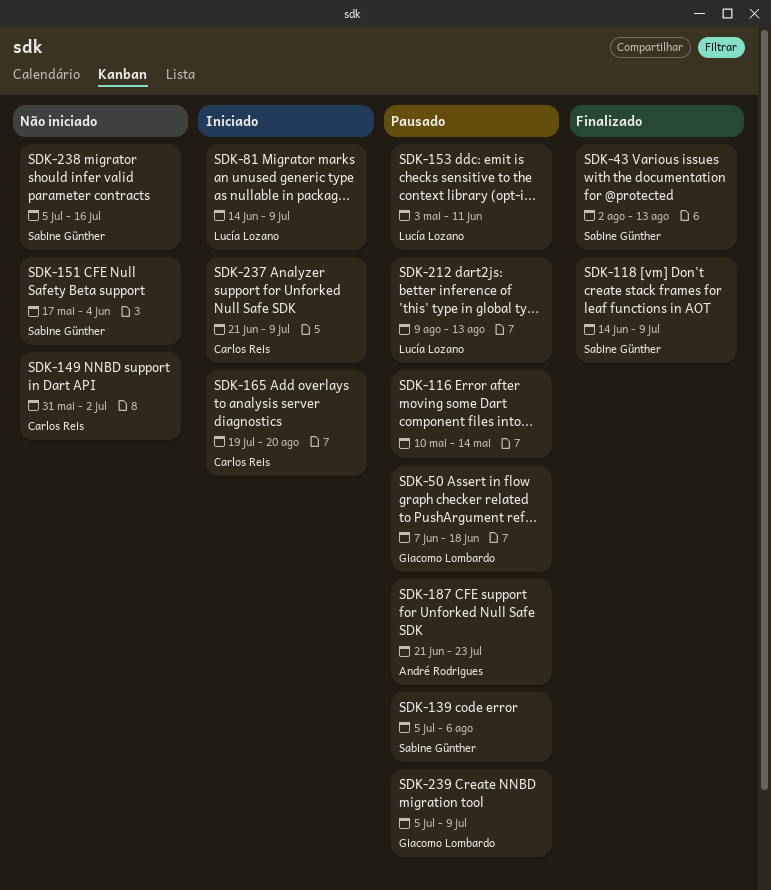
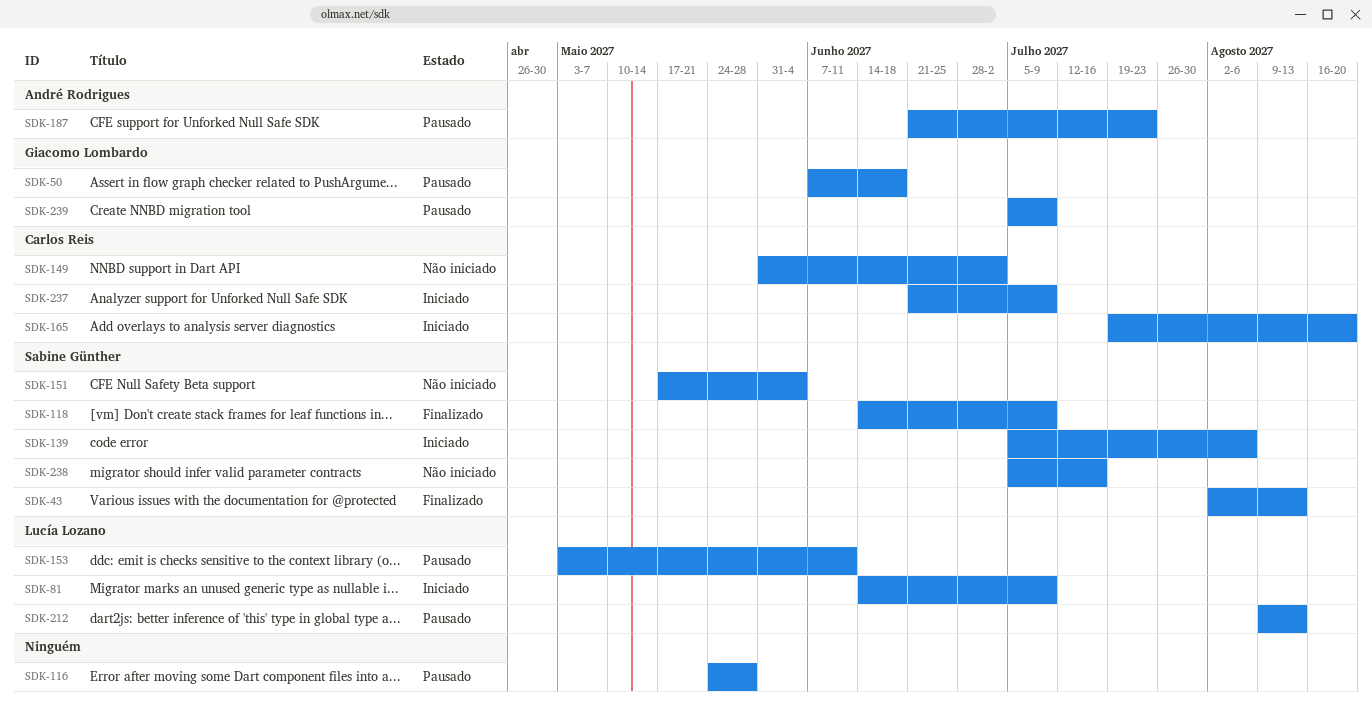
SDK-116, start: May 10 -> May 24
SDK-116, due: May 14 -> May 28
SDK-139, status: Pausado -> Iniciado

